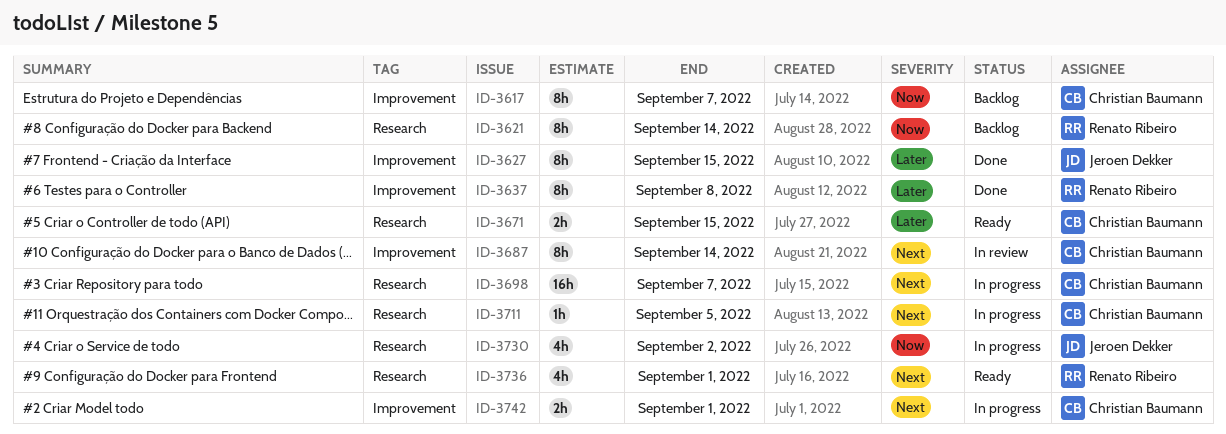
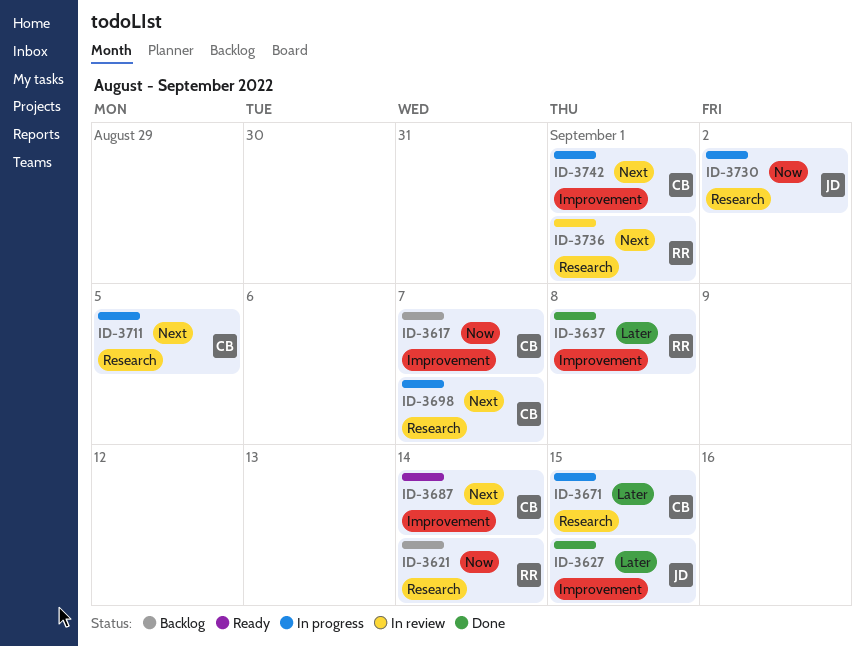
ID-3671, status: Ready -> In progress
ID-3687, status: In review -> Ready
ID-3736, status: Ready -> In review

